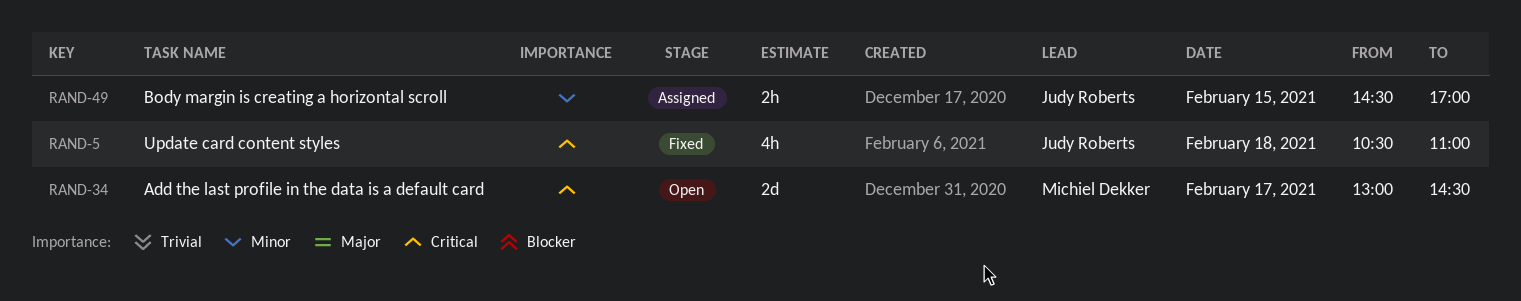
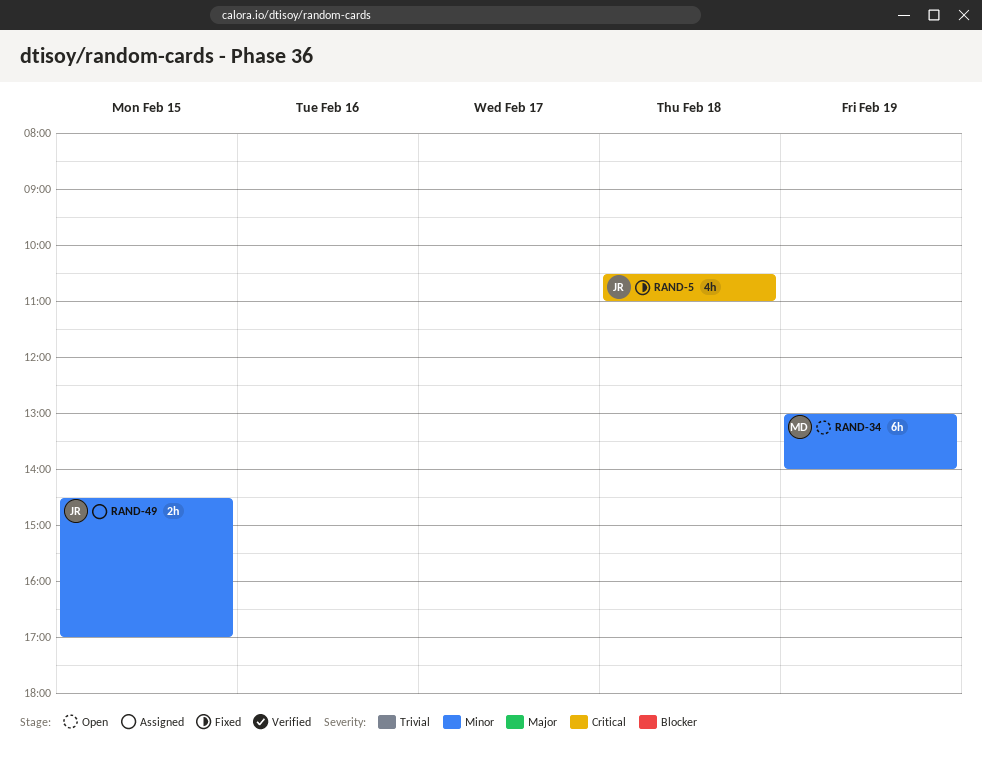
RAND-34, priority: Critical -> Minor
RAND-34, estimate: 2d -> 6h
RAND-34, day: Feb 17 -> Feb 19
RAND-34, ends: 14:30 -> 14:00

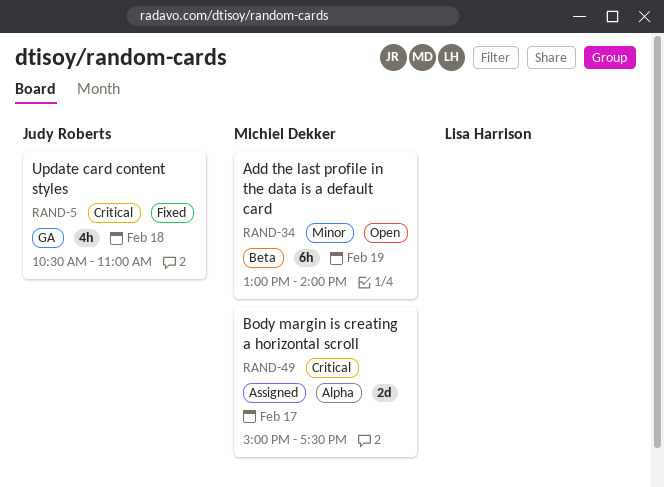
RAND-49, owner: Judy Roberts -> Michiel Dekker
RAND-49, priority: Minor -> Critical
RAND-49, estimate: 2h -> 2d
RAND-49, day: Feb 15 -> Feb 17
RAND-49, begins: 14:30 -> 15:00
RAND-49, ends: 17:00 -> 17:30

